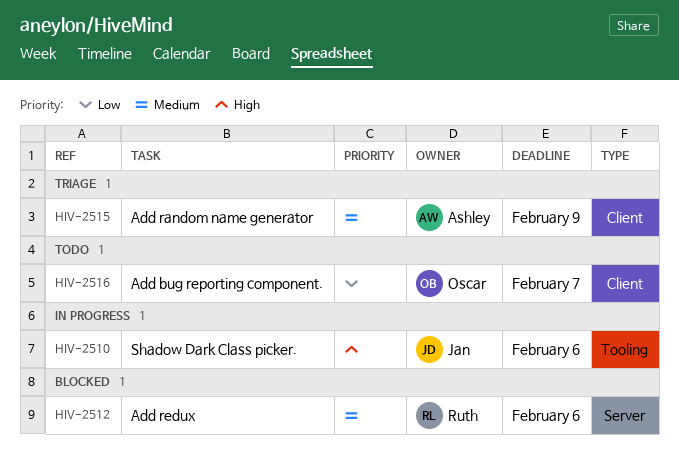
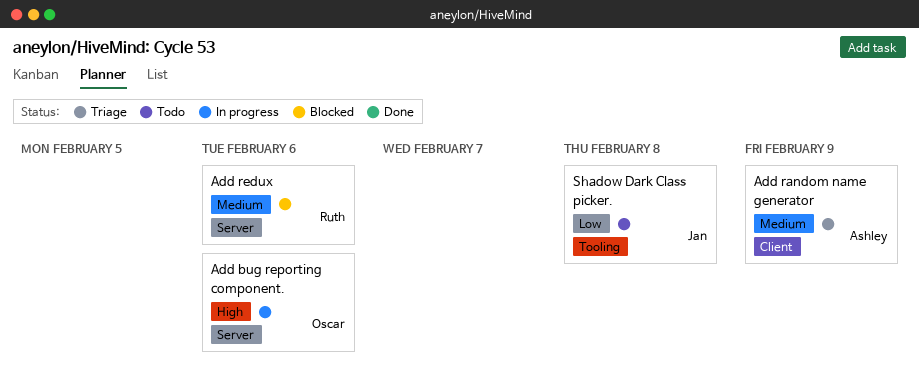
Add bug reporting component., status: Todo -> In progress
Add bug reporting component., priority: Low -> High
Add bug reporting component., label: Client -> Server
Add bug reporting component., due: Feb 7 -> Feb 6
Shadow Dark Class picker., status: In progress -> Todo
Shadow Dark Class picker., priority: High -> Low
Shadow Dark Class picker., due: Feb 6 -> Feb 8

